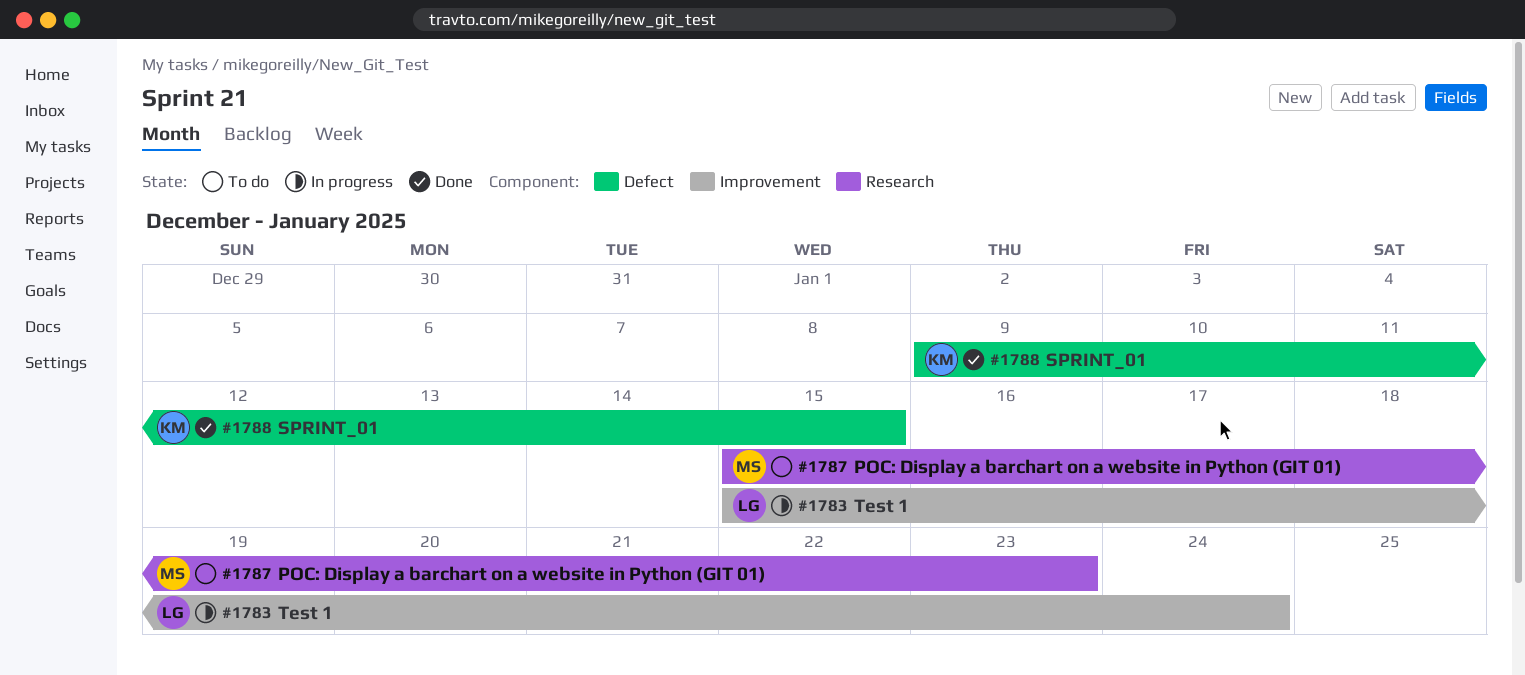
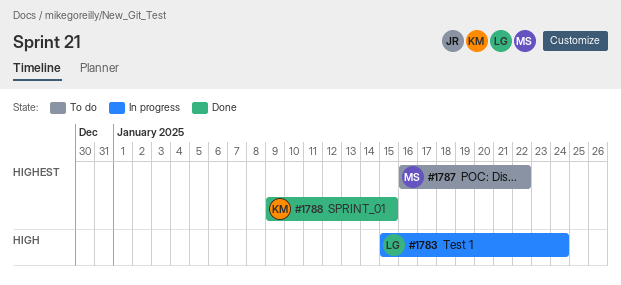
#1787, start: Jan 15 -> Jan 16
#1787, due: Jan 23 -> Jan 22

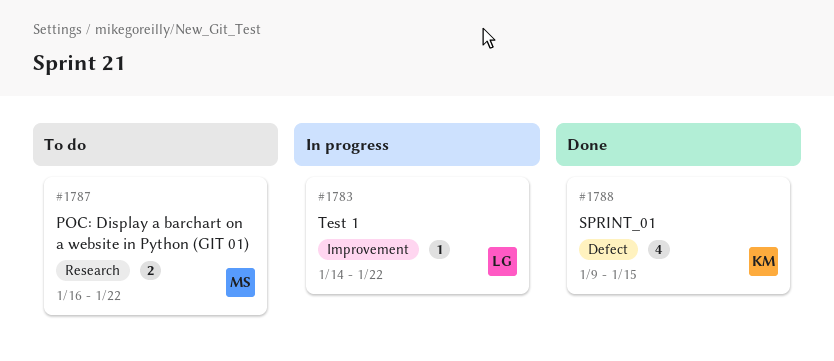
#1783, start: Jan 15 -> Jan 14
#1783, due: Jan 24 -> Jan 22

